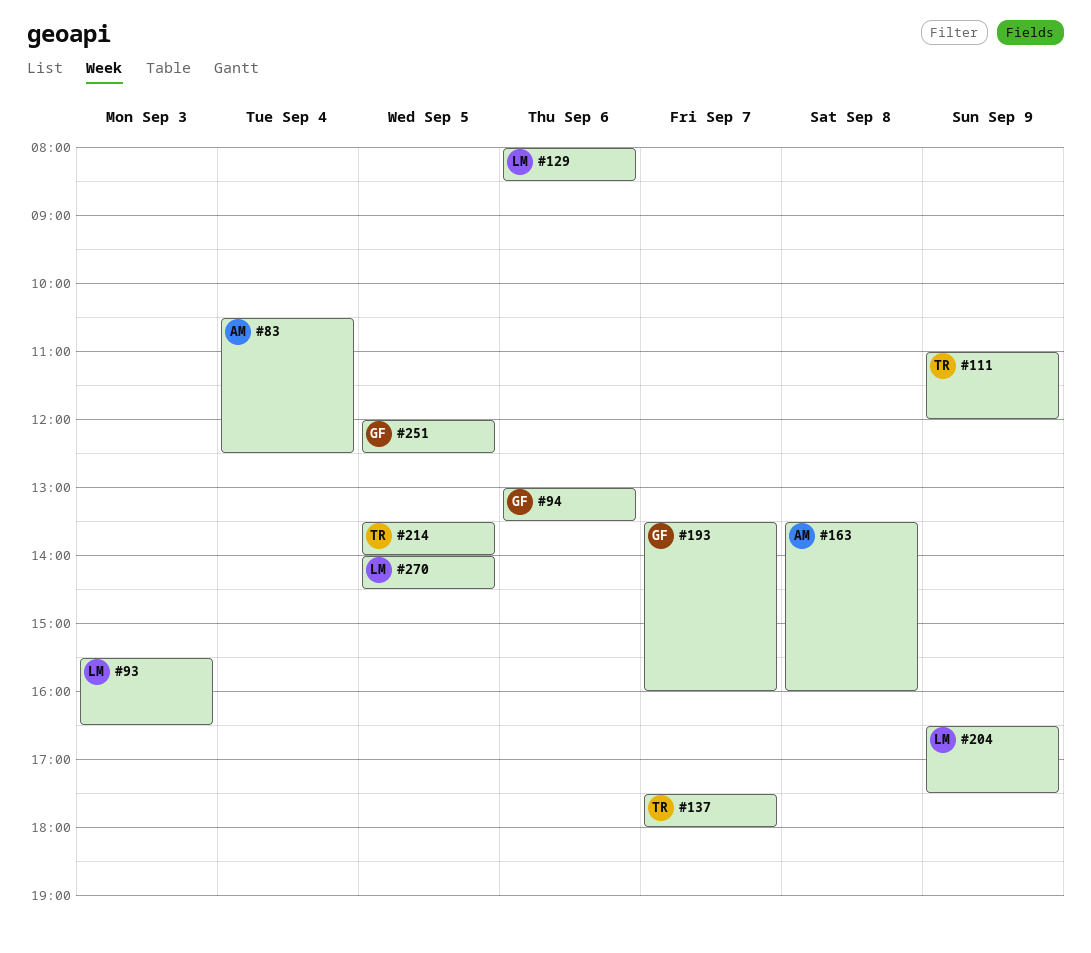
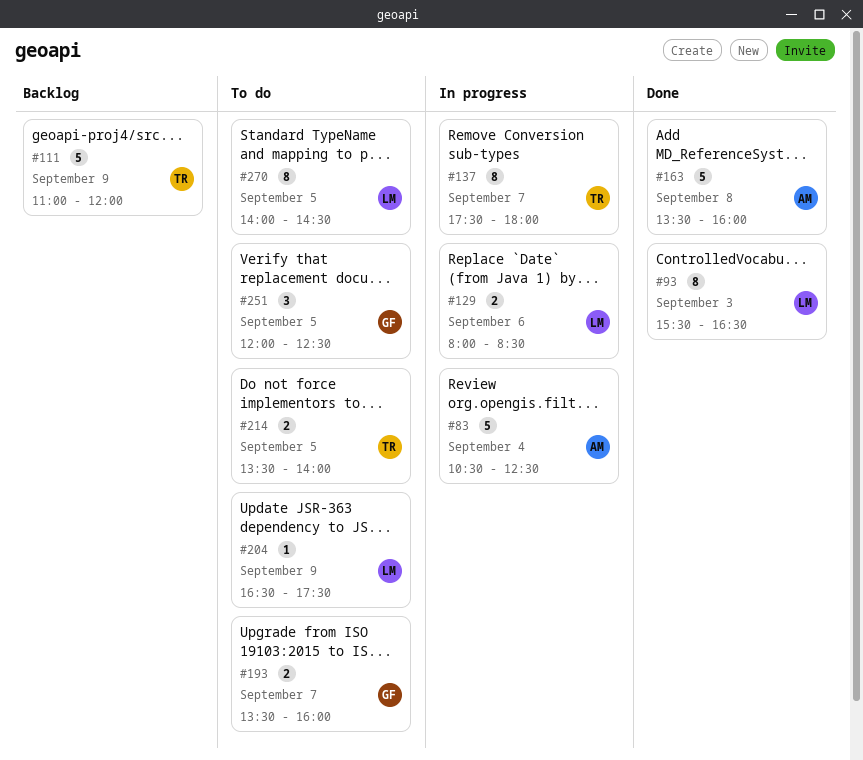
#94: present -> none

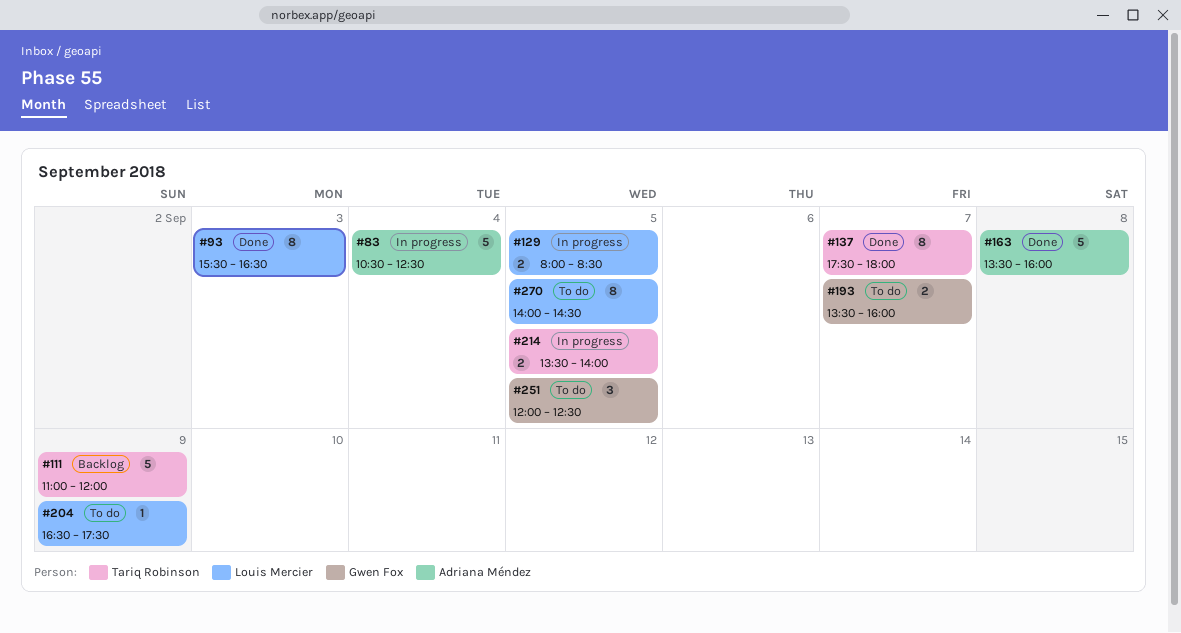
#129, day: Sep 6 -> Sep 5
#137, status: In progress -> Done
#214, status: To do -> In progress

